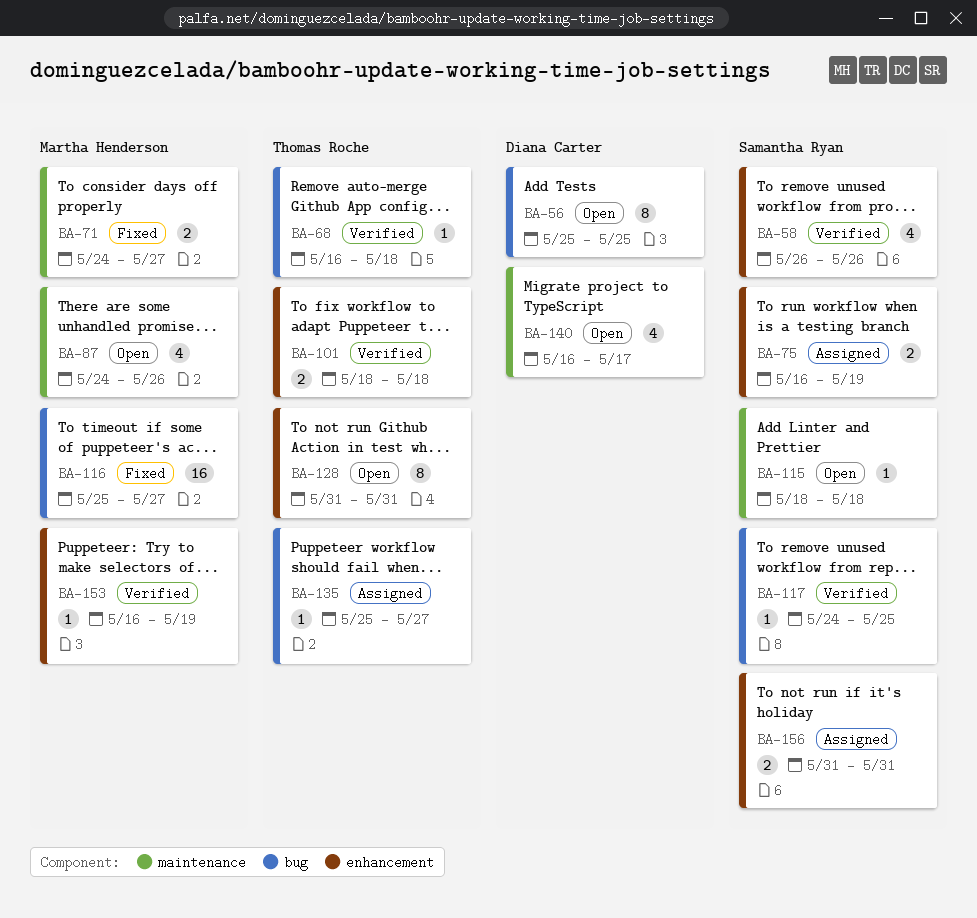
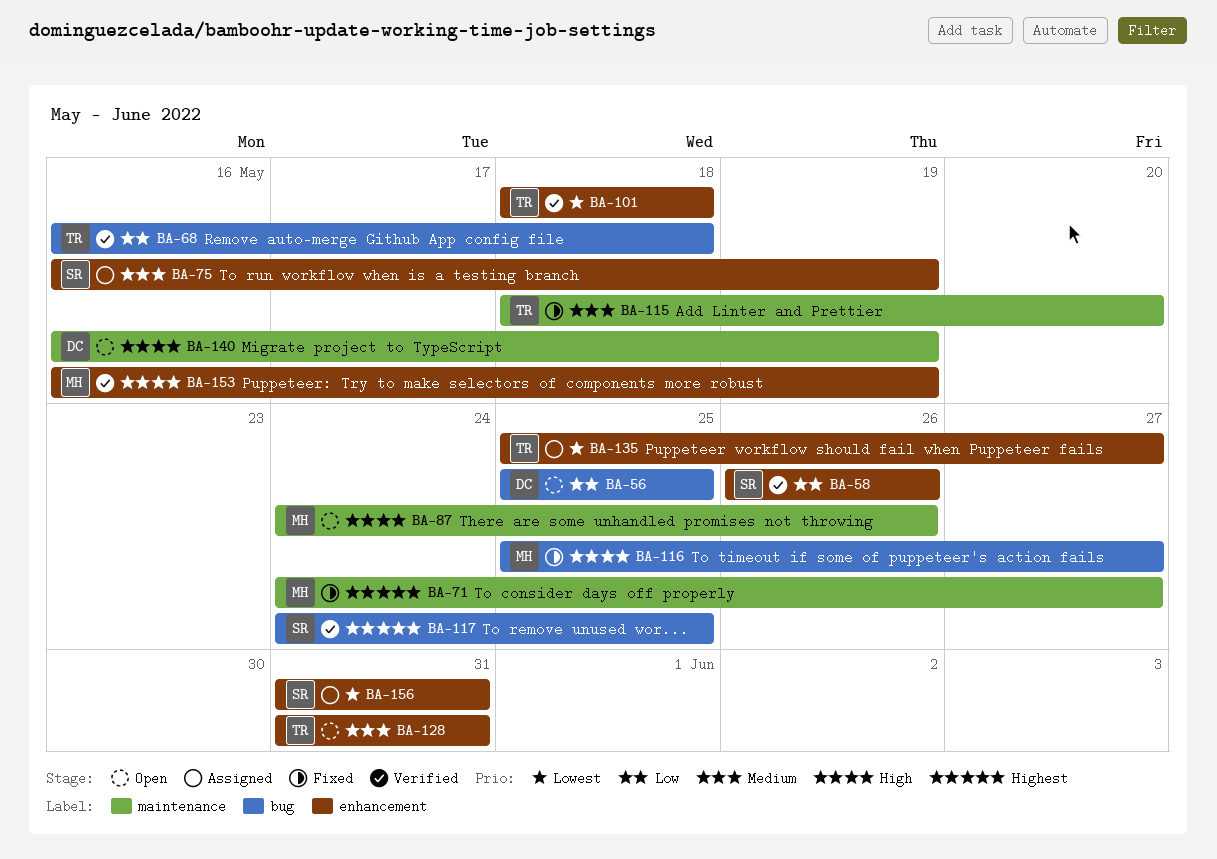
BA-115, status: Open -> Fixed
BA-115, owner: Samantha Ryan -> Thomas Roche
BA-115, due: May 18 -> May 20
BA-135, label: bug -> enhancement
BA-140, due: May 17 -> May 19

